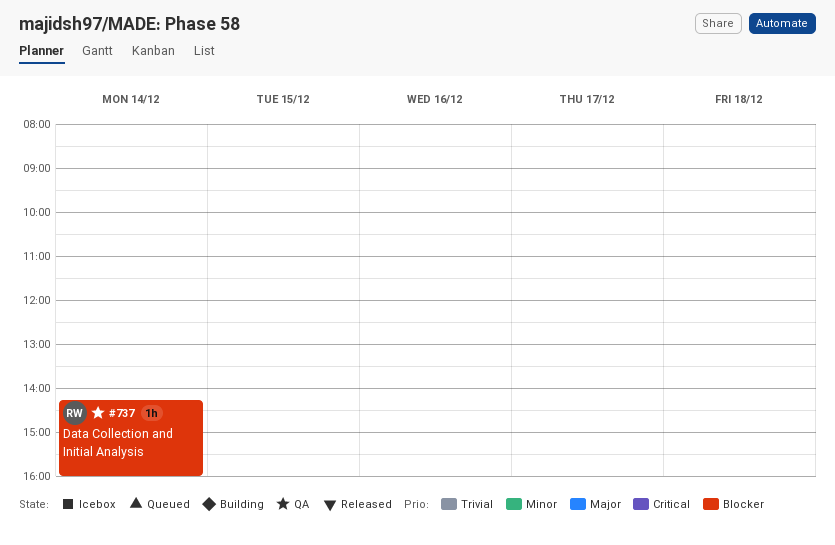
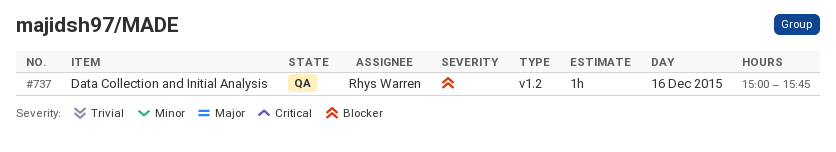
#737, day: Dec 14 -> Dec 16
#737, begins: 14:15 -> 15:00
#737, ends: 16:00 -> 15:45

